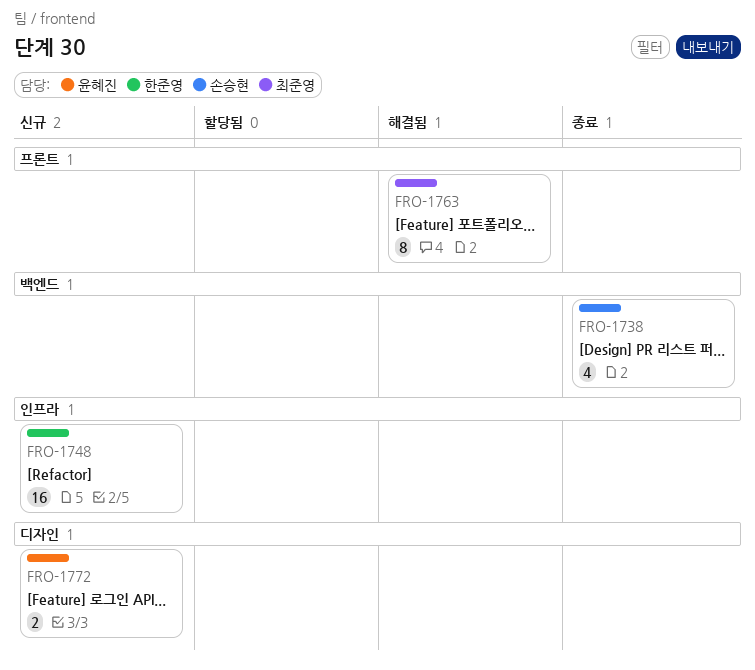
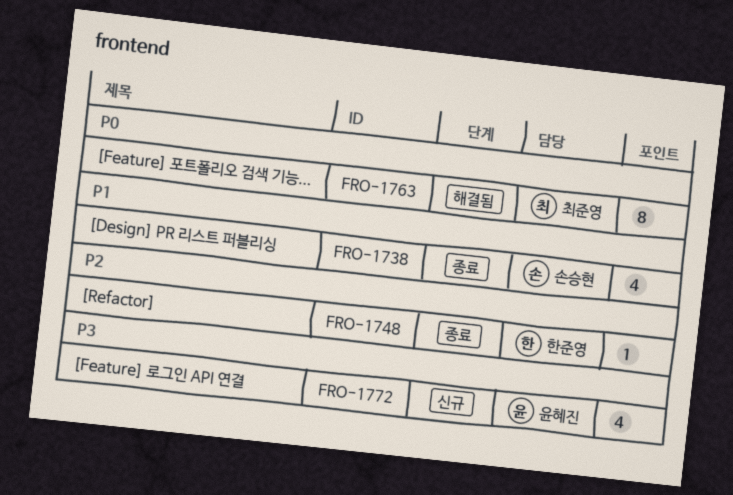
FRO-1748, status: 신규 -> 종료
FRO-1748, estimate: 16 -> 1
FRO-1772, estimate: 2 -> 4

